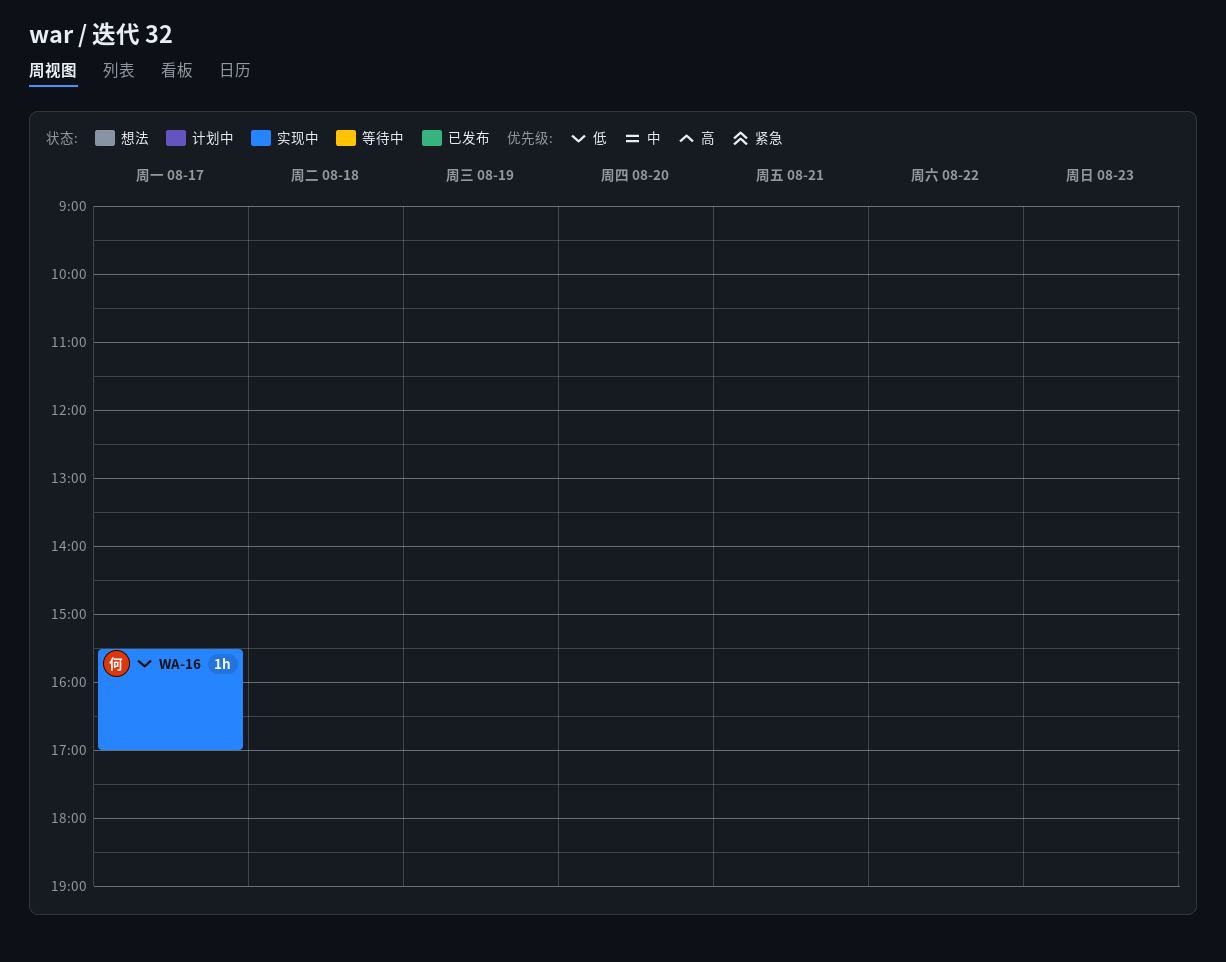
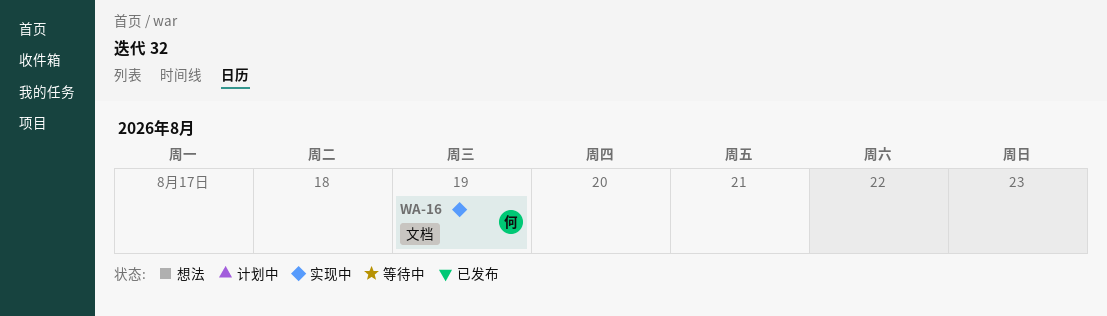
WA-16, day: Aug 17 -> Aug 19

